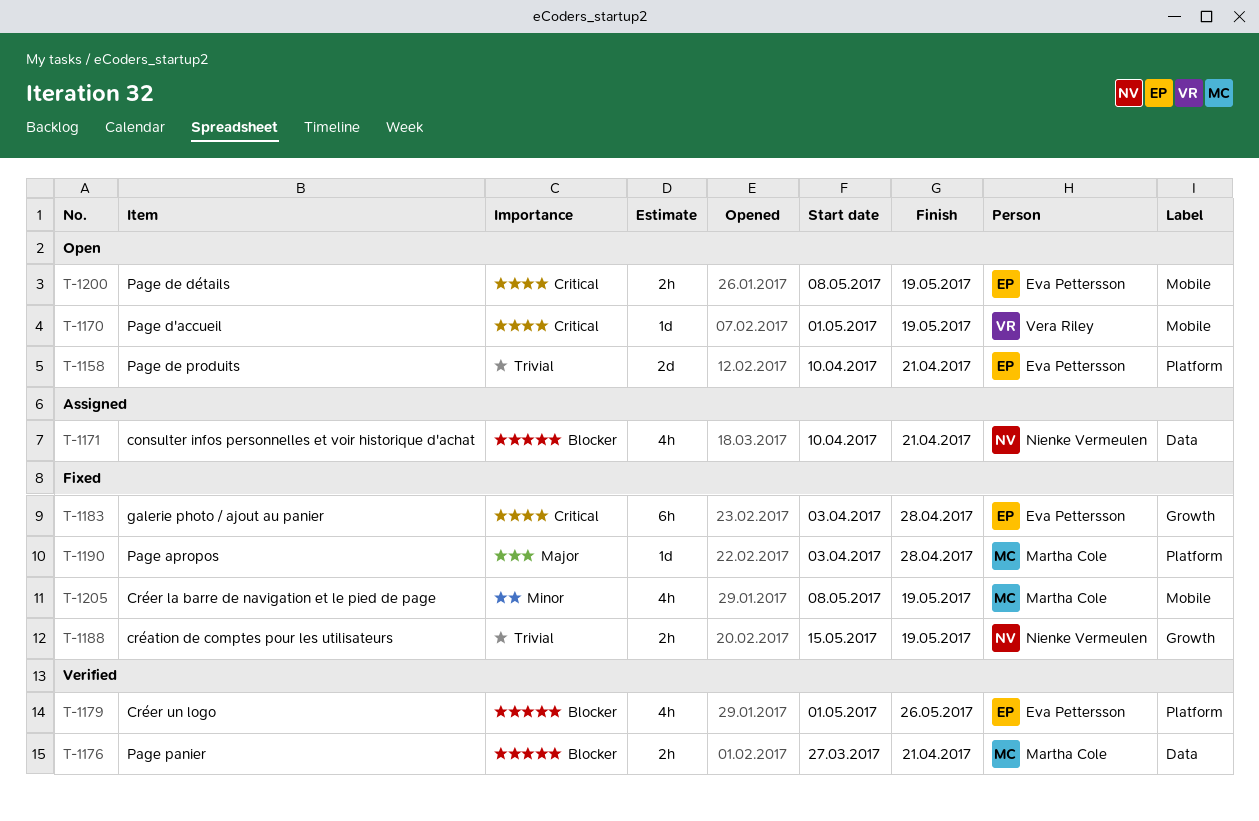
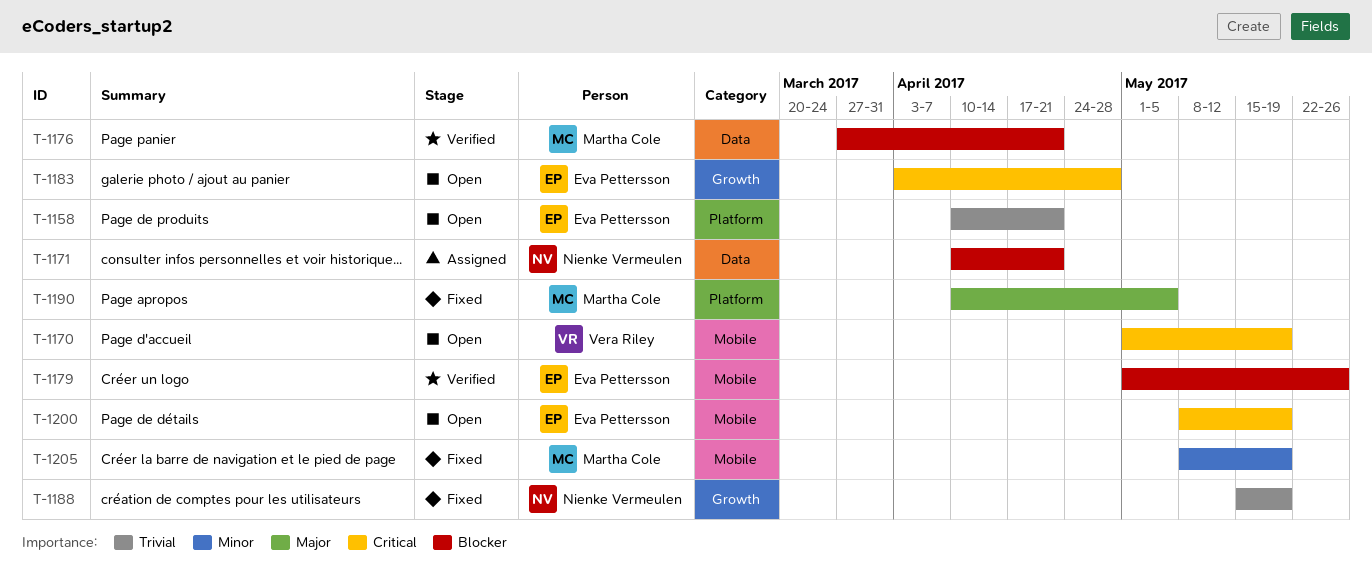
T-1179, label: Platform -> Mobile
T-1183, status: Fixed -> Open
T-1190, start: Apr 3 -> Apr 10
T-1190, due: Apr 28 -> May 5

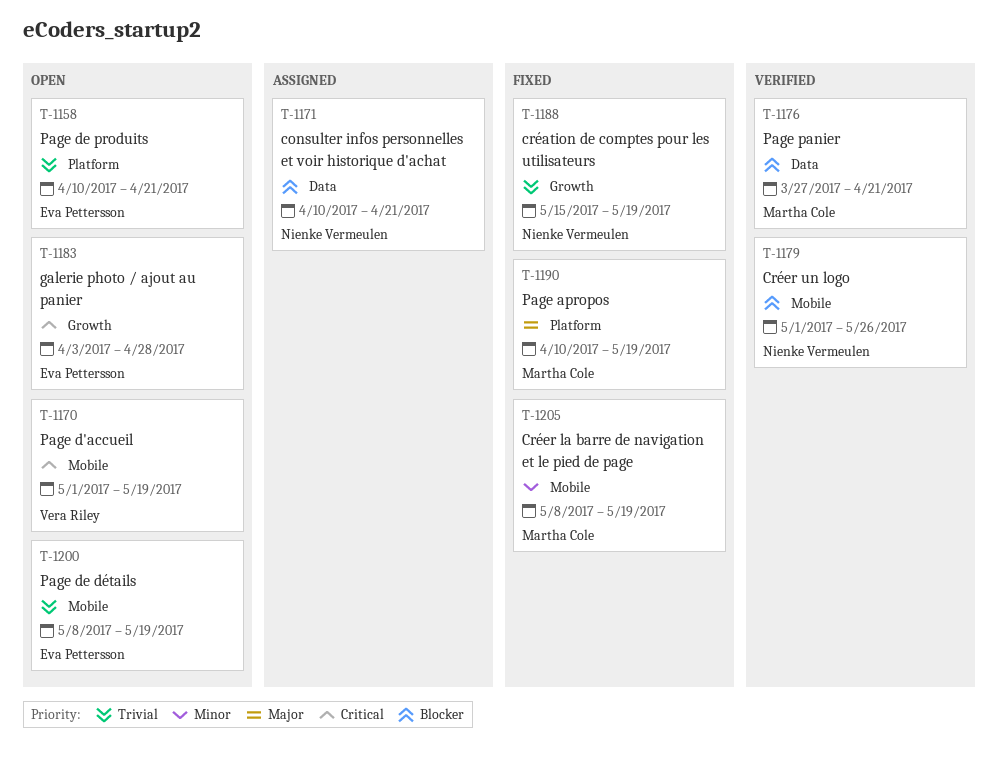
T-1179, owner: Eva Pettersson -> Nienke Vermeulen
T-1190, due: May 5 -> May 19
T-1200, priority: Critical -> Trivial

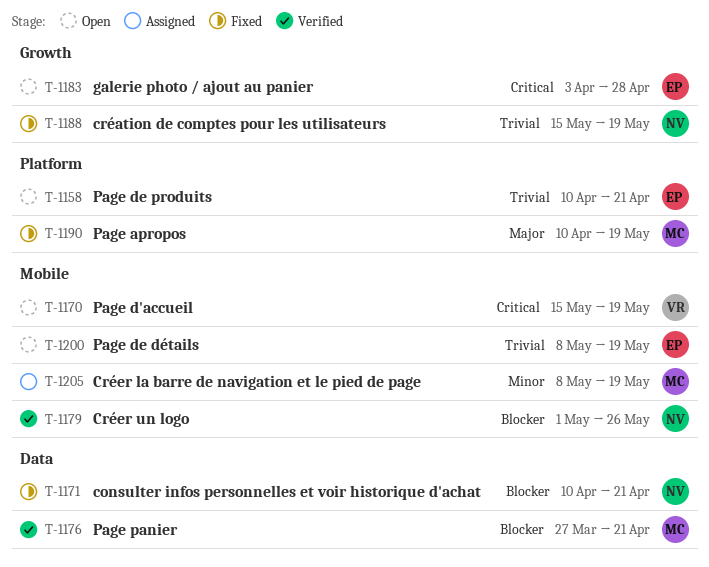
T-1170, start: May 1 -> May 15
T-1171, status: Assigned -> Fixed
T-1205, status: Fixed -> Assigned

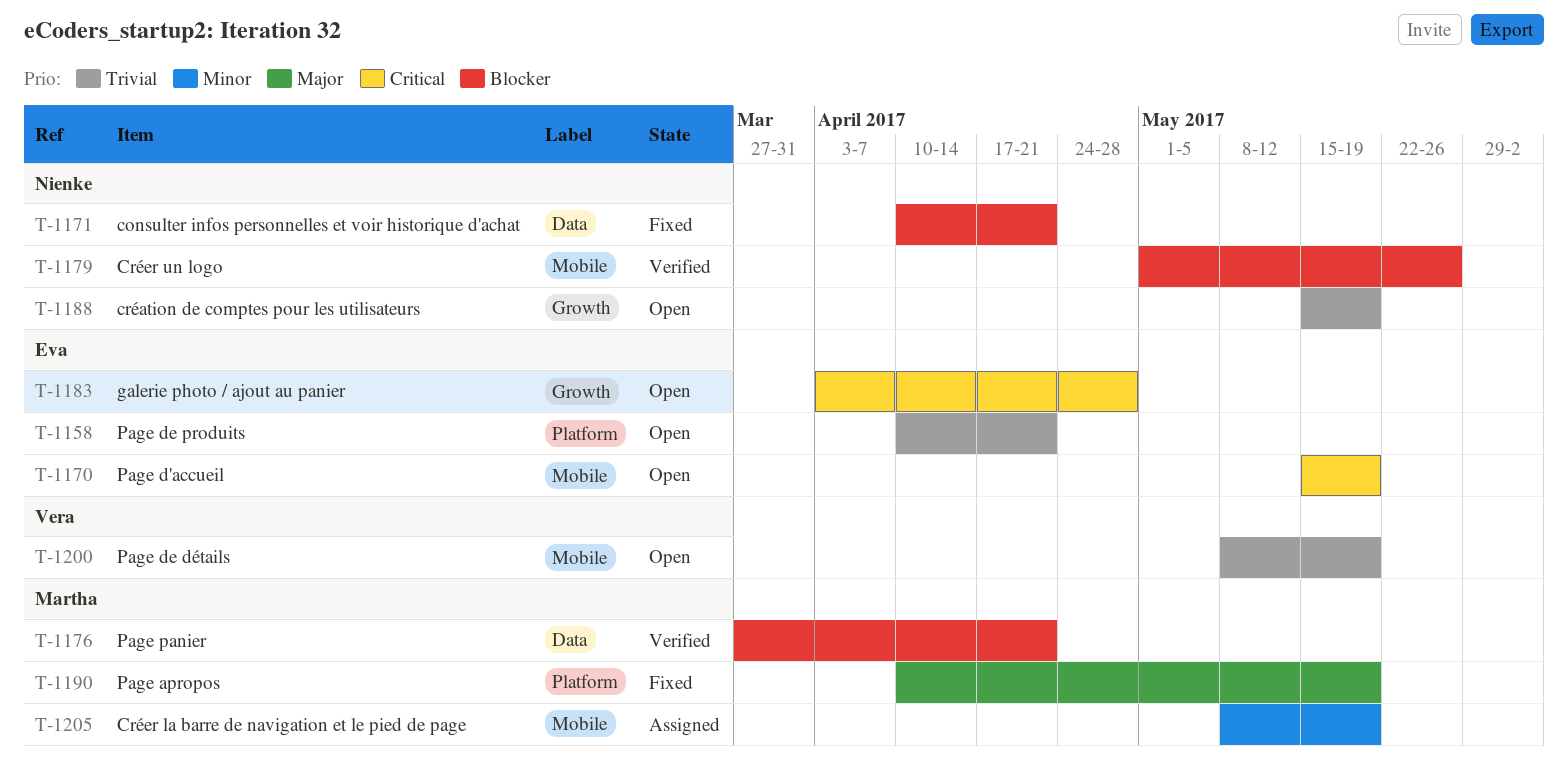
T-1170, owner: Vera -> Eva
T-1188, status: Fixed -> Open
T-1200, owner: Eva -> Vera

